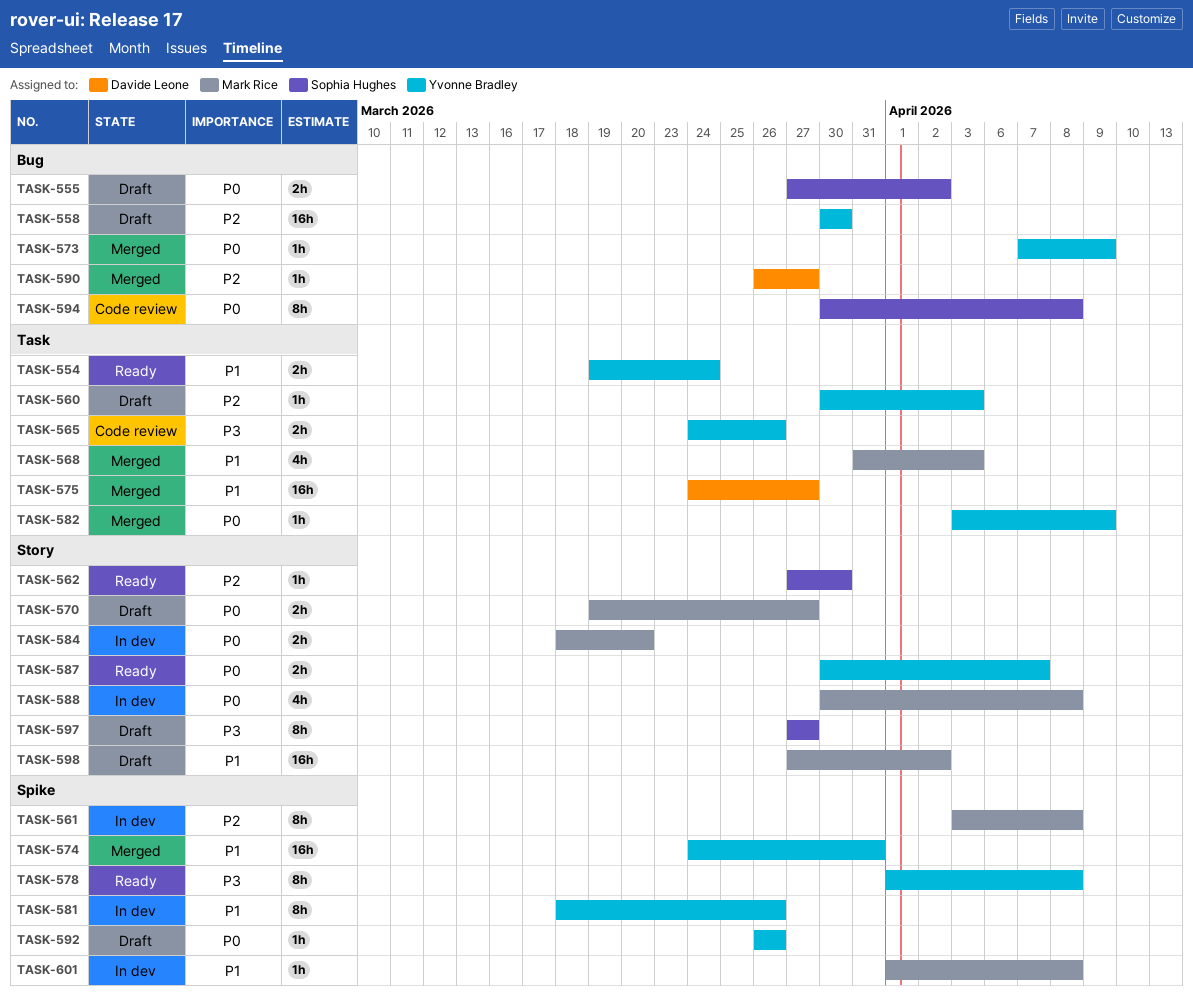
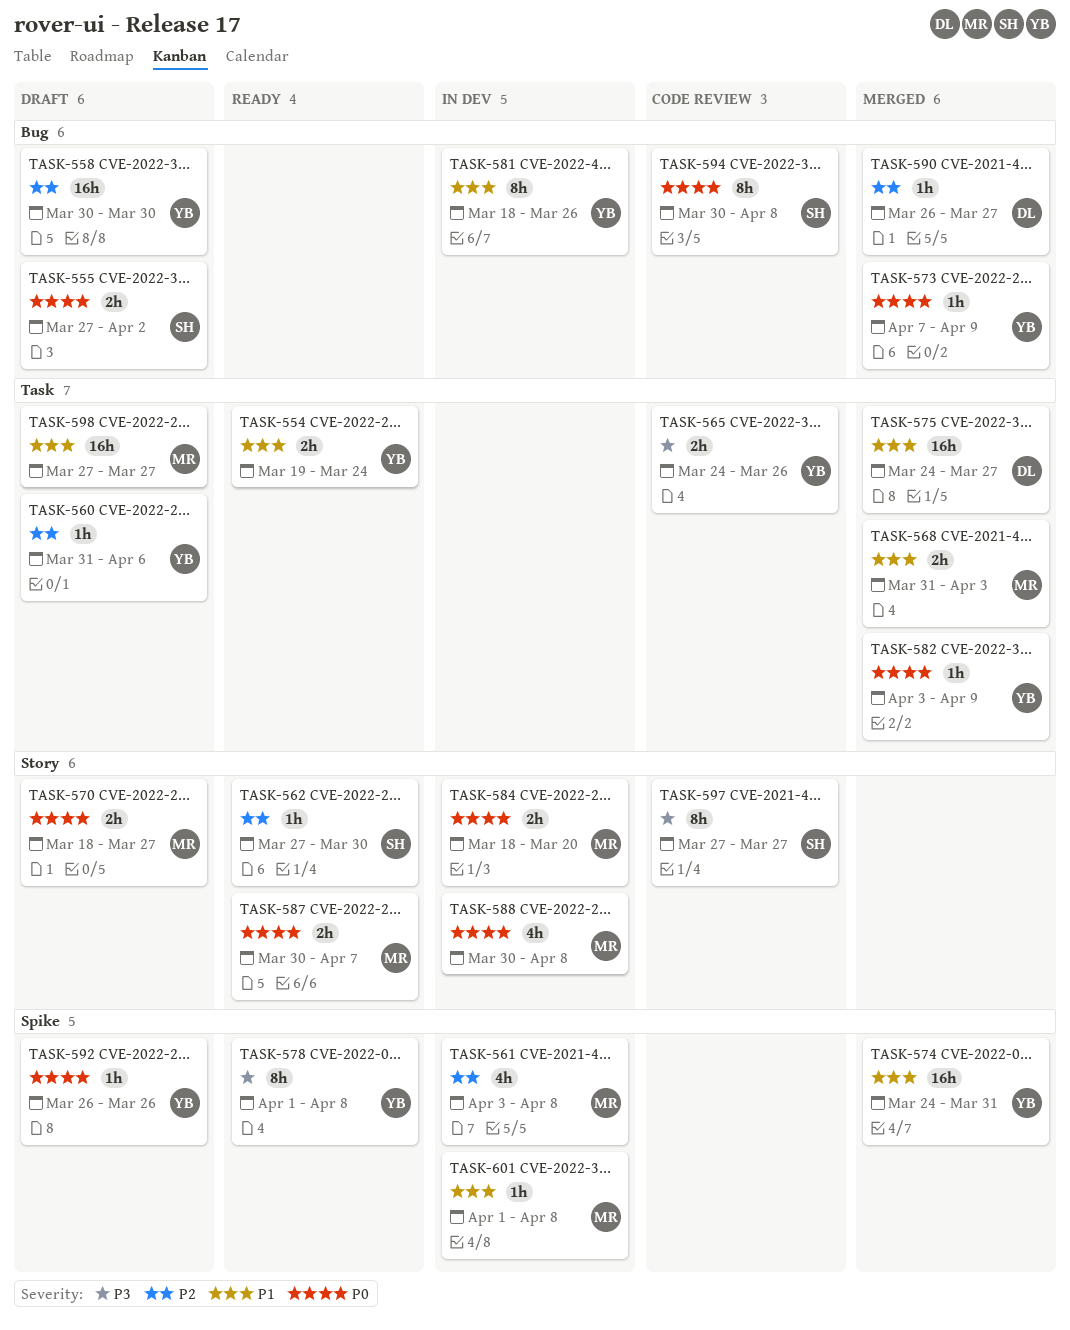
TASK-560, start: Mar 30 -> Mar 31
TASK-560, due: Apr 3 -> Apr 6
TASK-561, estimate: 8h -> 4h
TASK-568, estimate: 4h -> 2h
TASK-570, start: Mar 19 -> Mar 18
TASK-581, label: Spike -> Bug
TASK-587, owner: Yvonne Bradley -> Mark Rice
TASK-597, status: Draft -> Code review
TASK-598, label: Story -> Task
TASK-598, due: Apr 2 -> Mar 27

